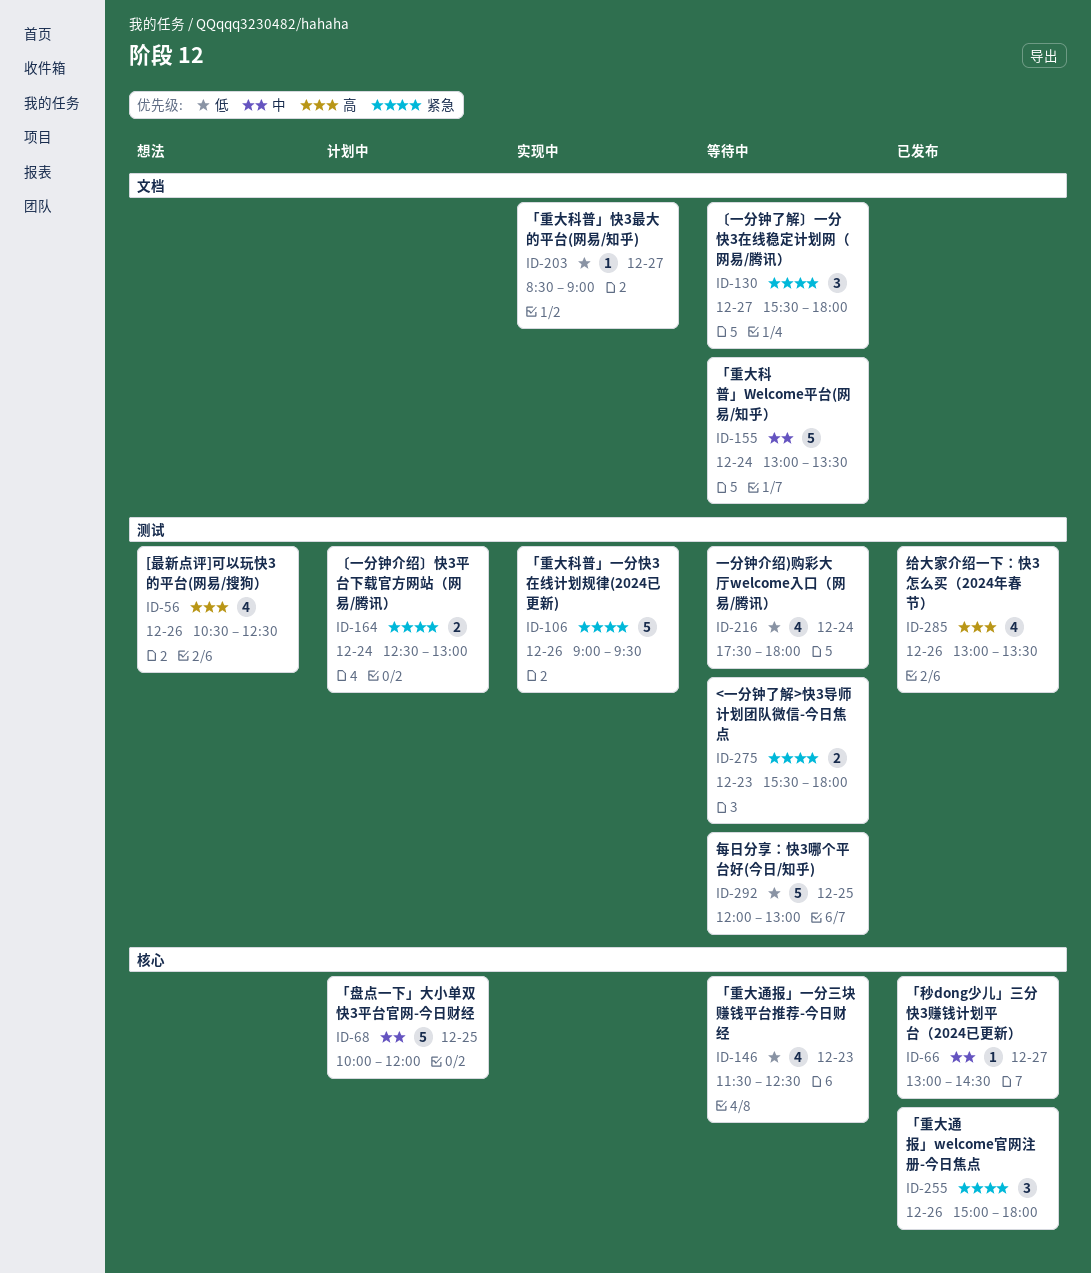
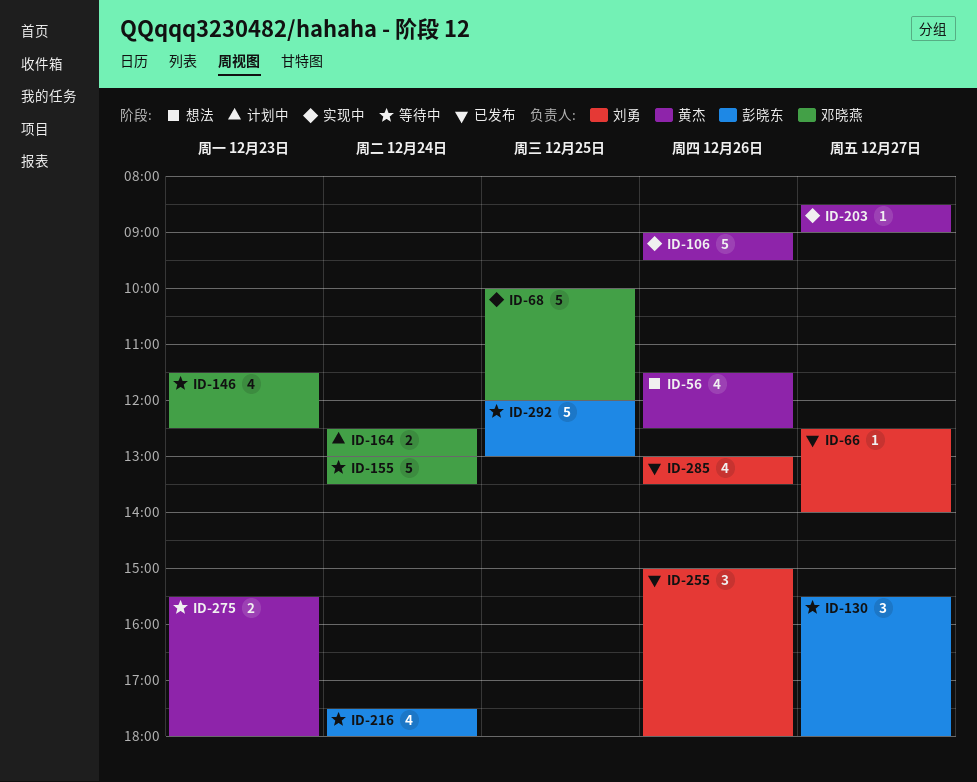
ID-56, begins: 10:30 -> 11:30
ID-66, begins: 13:00 -> 12:30
ID-66, ends: 14:30 -> 14:00
ID-68, status: 计划中 -> 实现中

